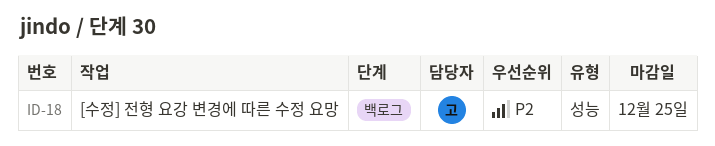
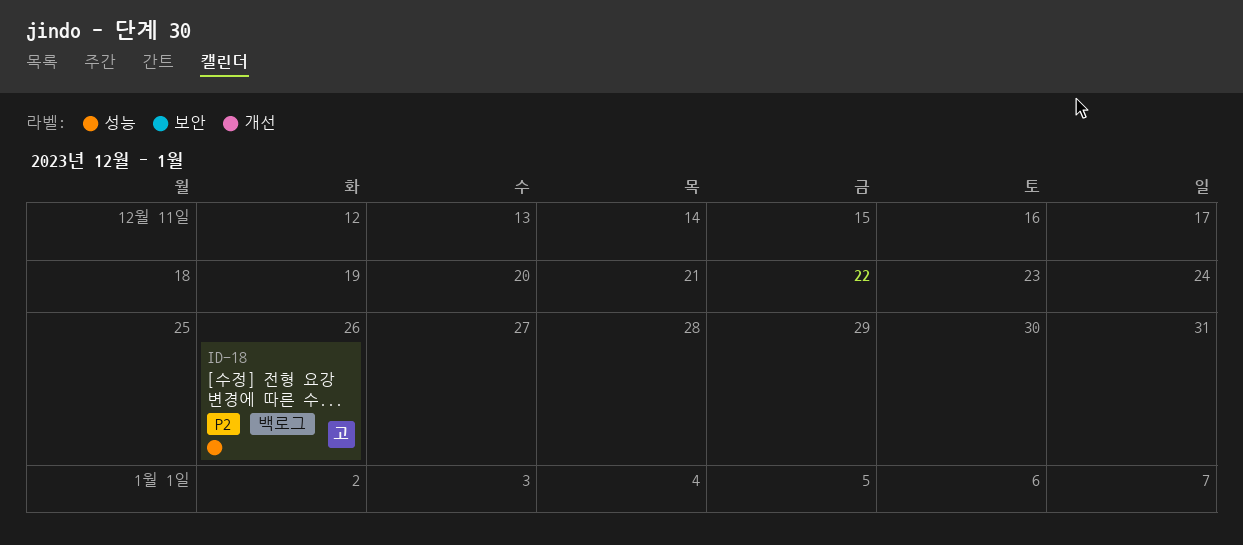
ID-18, due: Dec 25 -> Dec 26

